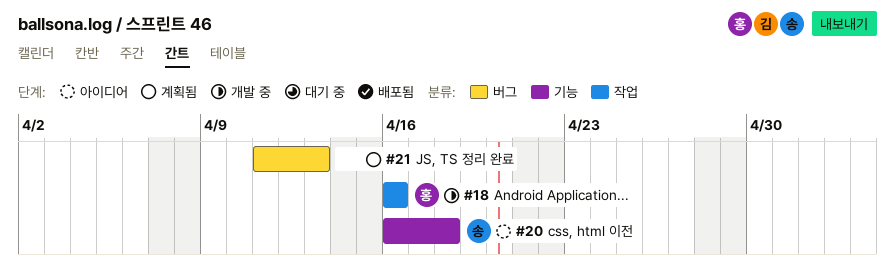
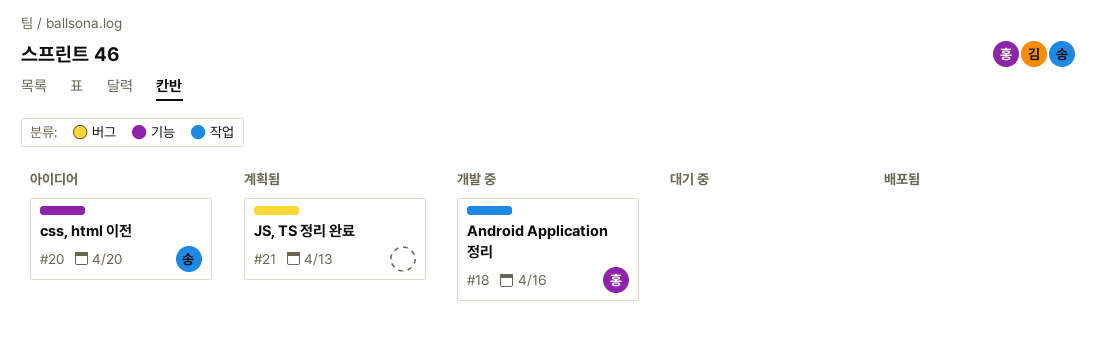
#20, due: Apr 18 -> Apr 20

